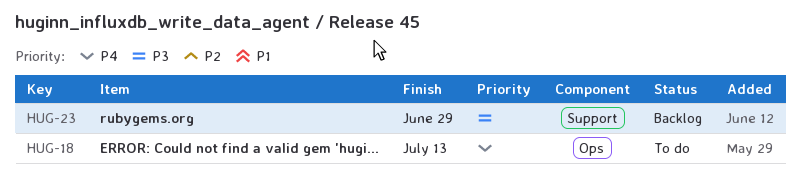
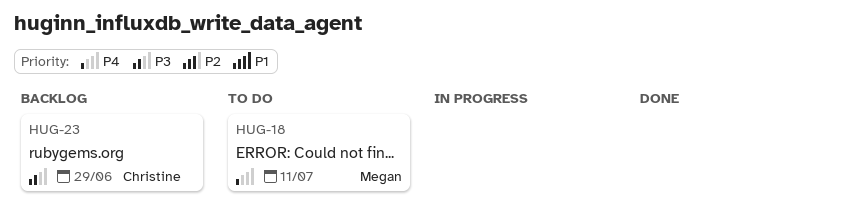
HUG-18, due: Jul 13 -> Jul 11

